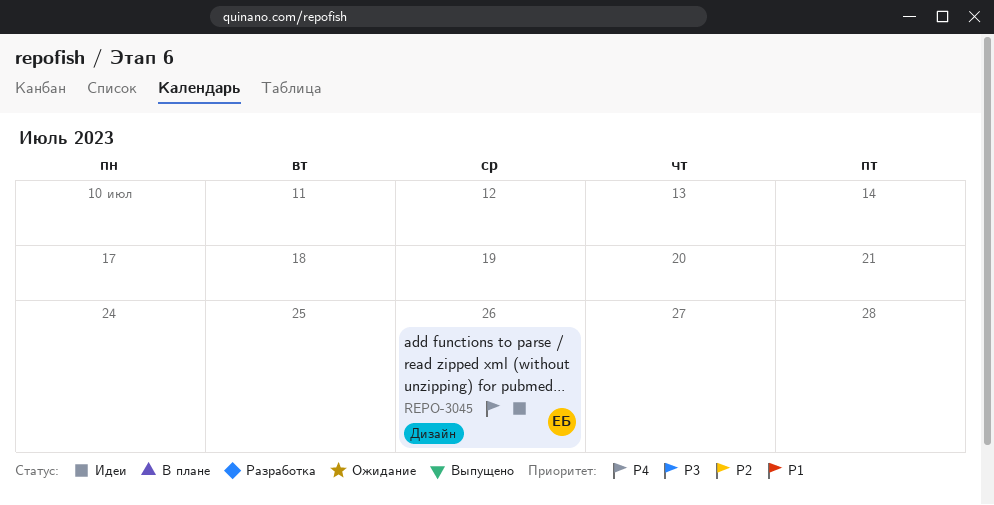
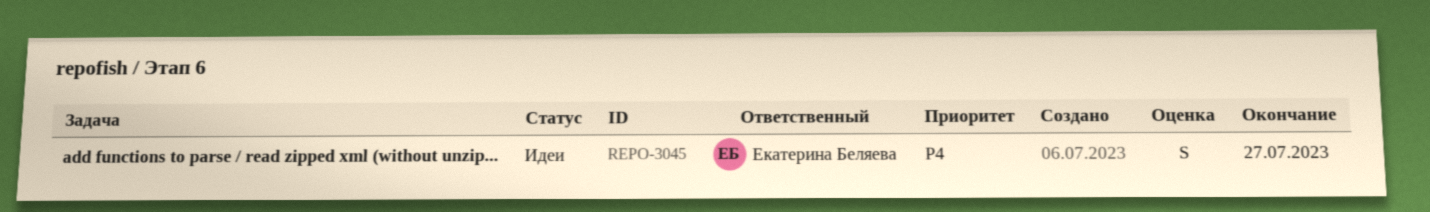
REPO-3045, due: Jul 26 -> Jul 27

